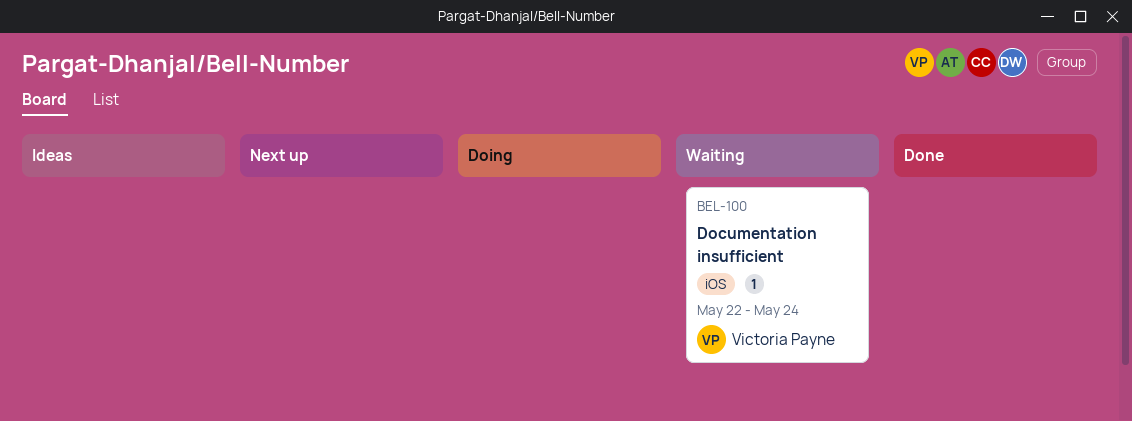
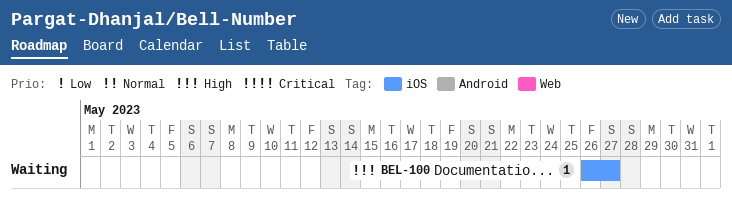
BEL-100, start: May 22 -> May 26
BEL-100, due: May 24 -> May 27

